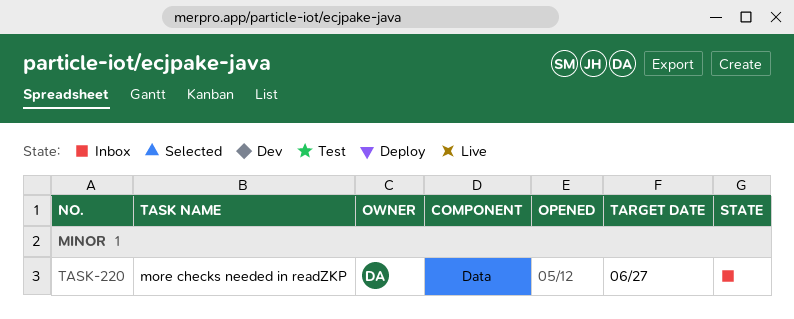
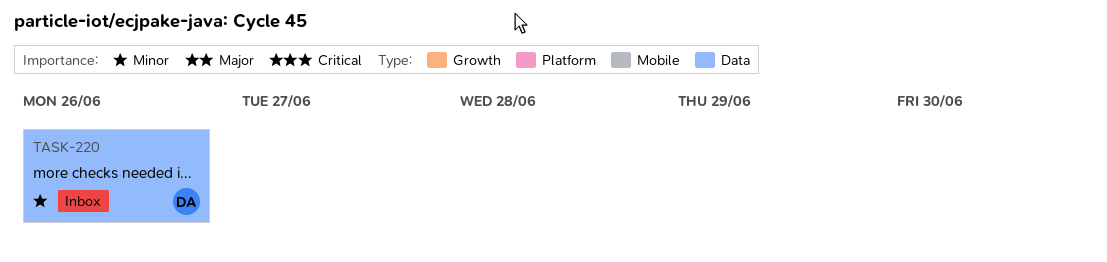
TASK-220, due: Jun 27 -> Jun 26

